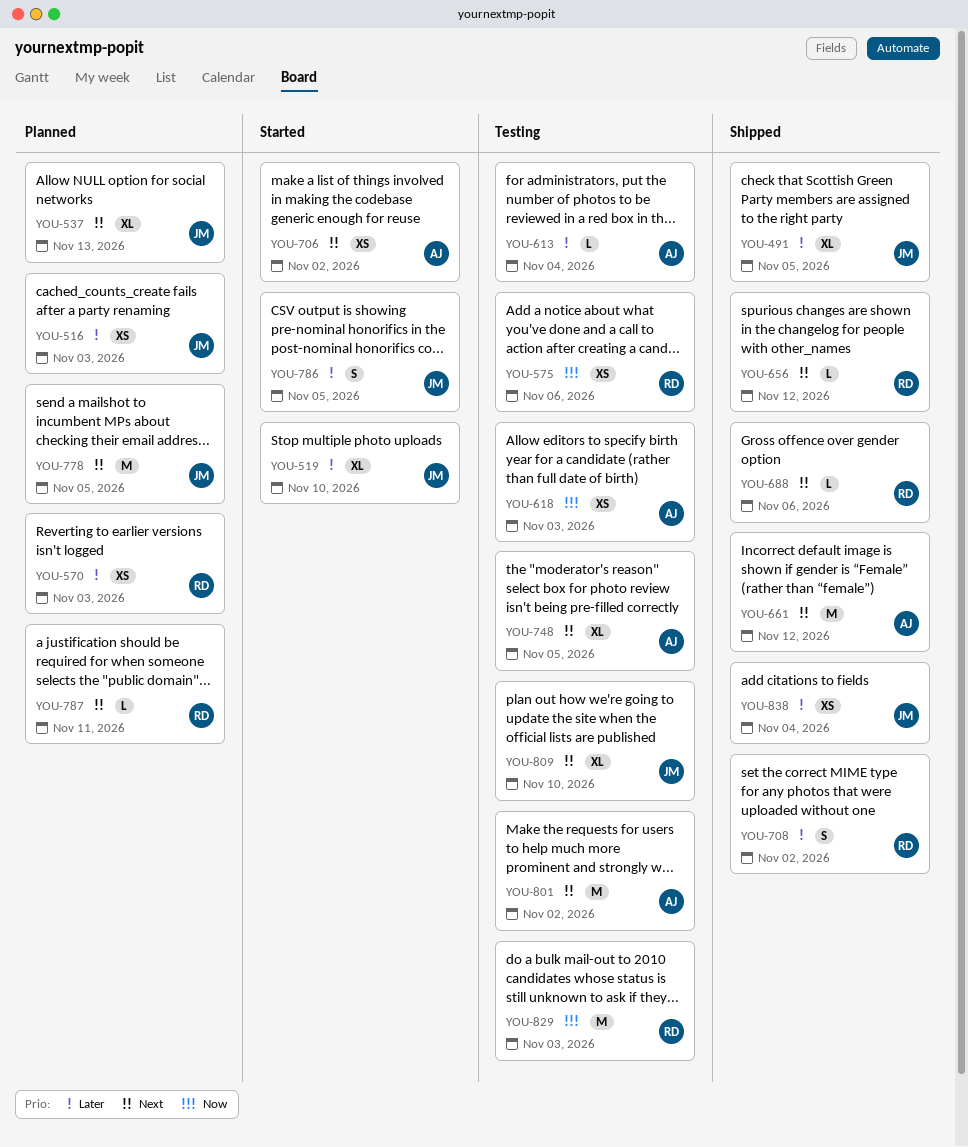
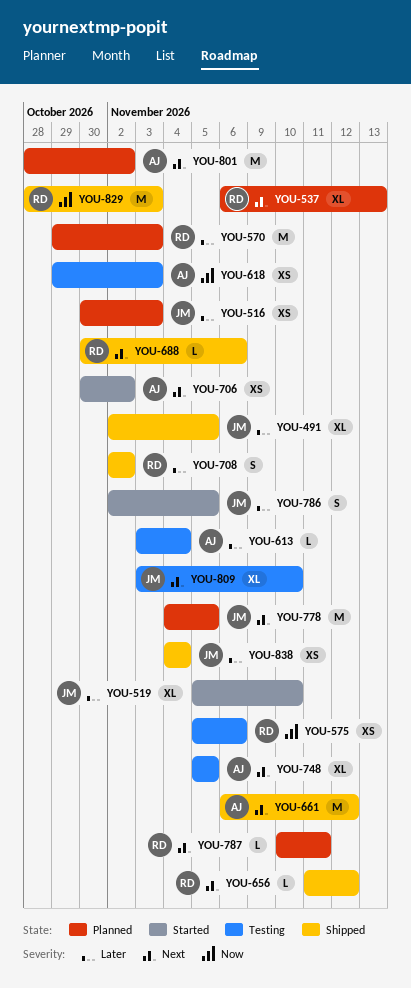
YOU-537, owner: JM -> RD
YOU-570, estimate: XS -> M
YOU-801, status: Testing -> Planned
YOU-829, status: Testing -> Shipped

